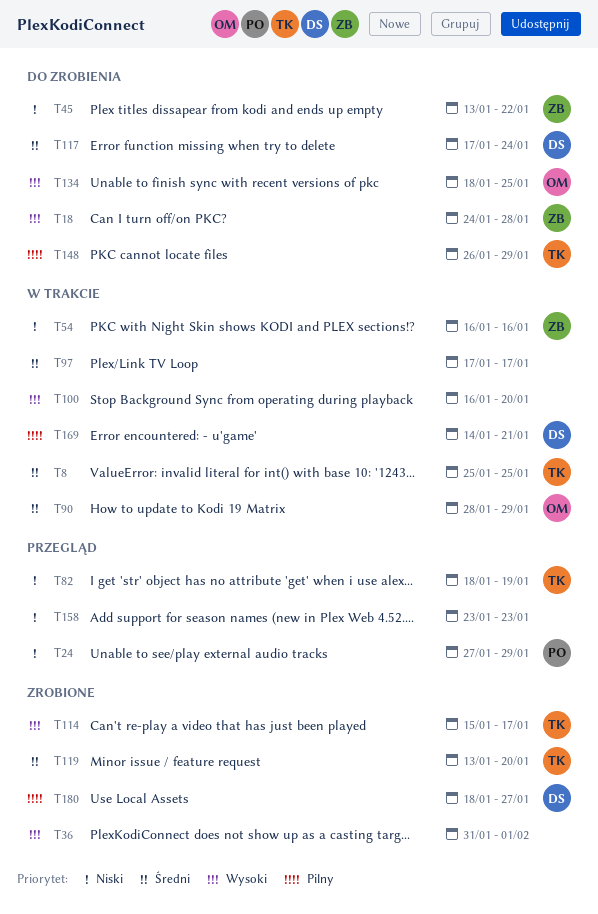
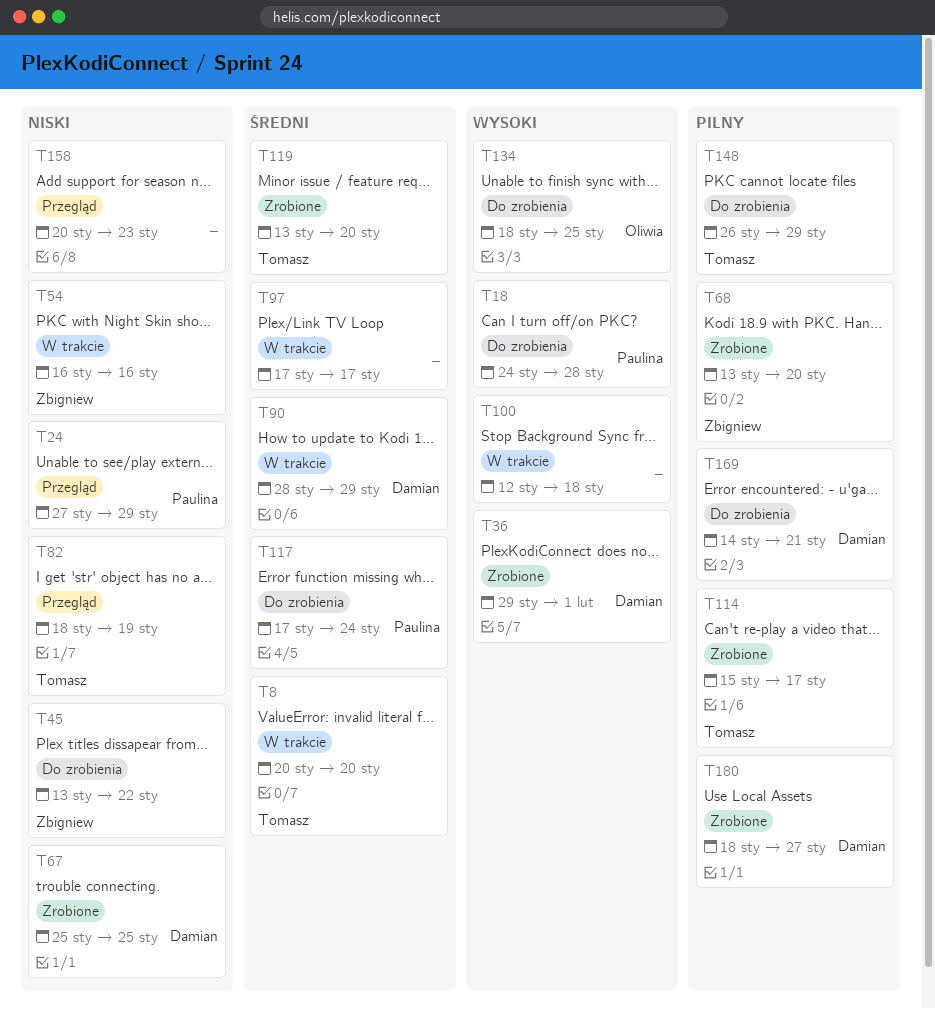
T8, start: Jan 25 -> Jan 20
T8, due: Jan 25 -> Jan 20
T18, owner: Zbigniew -> Paulina
T36, owner: none -> Damian
T36, start: Jan 31 -> Jan 29
T67: none -> present
T68: none -> present
T90, owner: Oliwia -> Damian
T100, start: Jan 16 -> Jan 12
T100, due: Jan 20 -> Jan 18
T114, priority: Wysoki -> Pilny
T117, owner: Damian -> Paulina
T158, start: Jan 23 -> Jan 20
T169, status: W trakcie -> Do zrobienia

